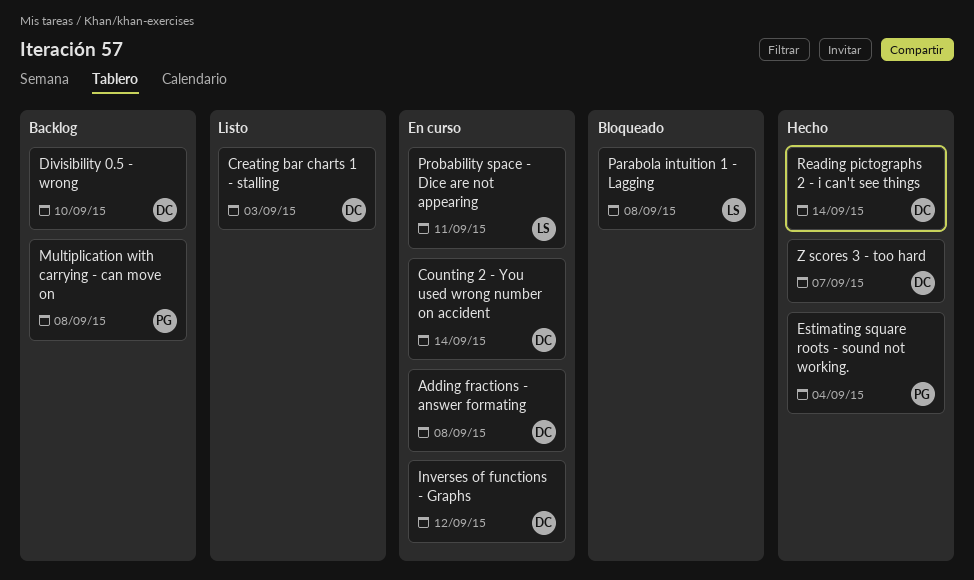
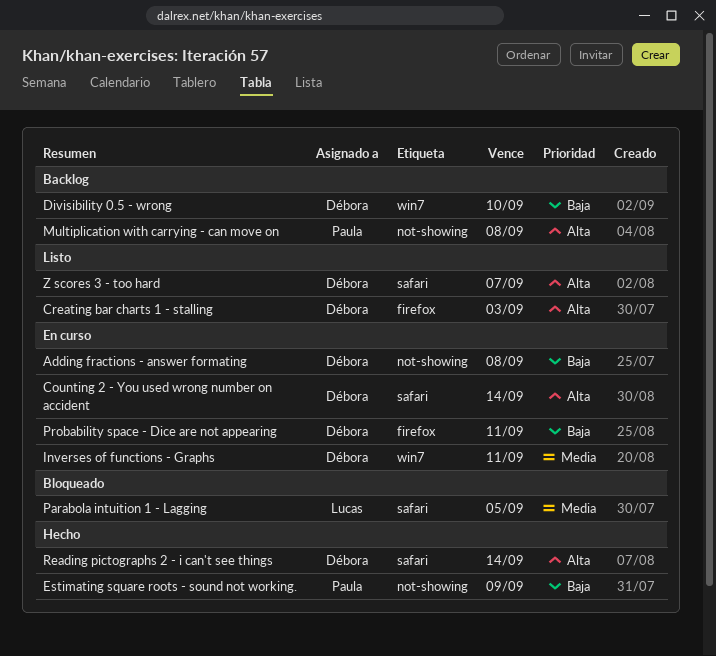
Estimating square roots - sound not working., due: Sep 4 -> Sep 9
Inverses of functions - Graphs, due: Sep 12 -> Sep 11
Parabola intuition 1 - Lagging, due: Sep 8 -> Sep 5
Probability space - Dice are not appearing, owner: Lucas -> Débora
Z scores 3 - too hard, status: Hecho -> Listo

